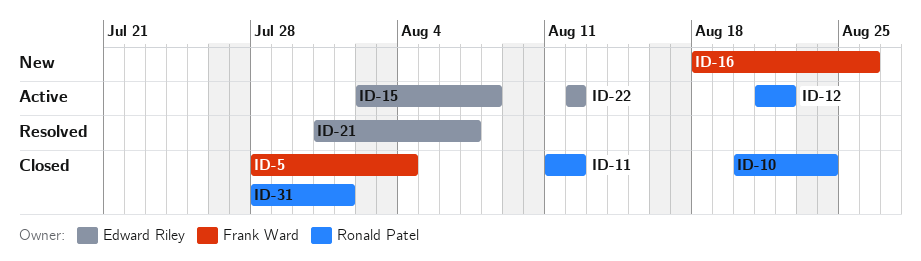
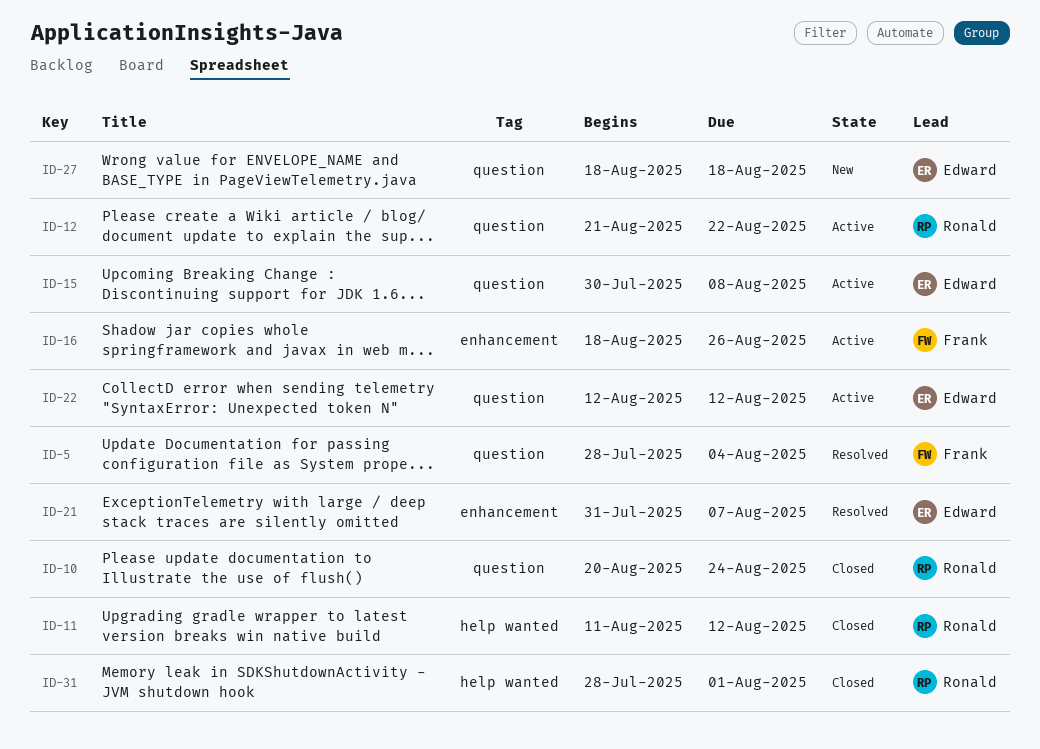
ID-5, status: Closed -> Resolved
ID-15, start: Aug 2 -> Jul 30
ID-16, status: New -> Active
ID-27: none -> present

